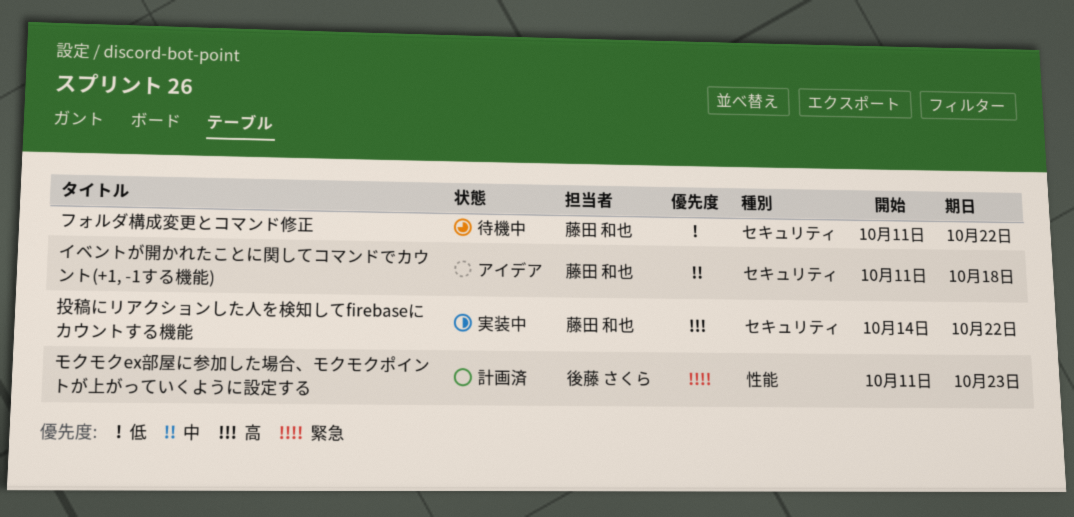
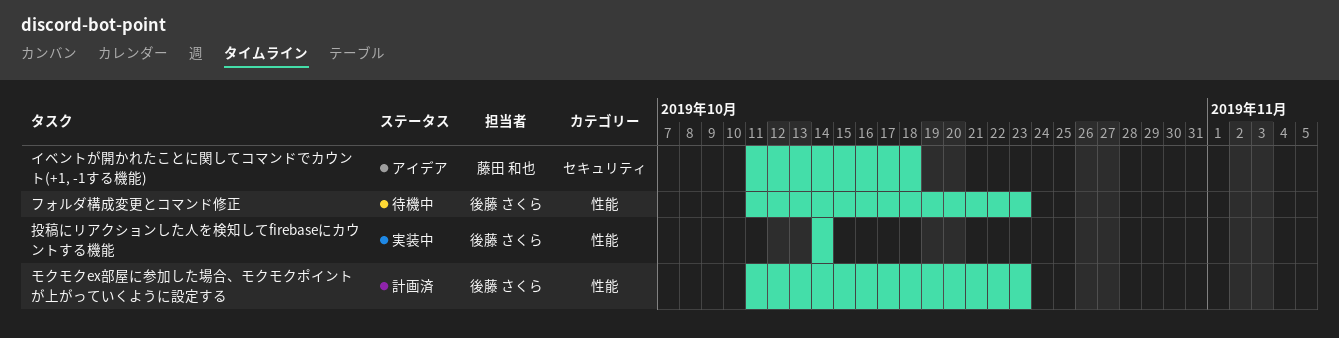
フォルダ構成変更とコマンド修正, owner: 藤田 和也 -> 後藤 さくら
フォルダ構成変更とコマンド修正, label: セキュリティ -> 性能
フォルダ構成変更とコマンド修正, due: Oct 22 -> Oct 23
投稿にリアクションした人を検知してfirebaseにカウントする機能, owner: 藤田 和也 -> 後藤 さくら
投稿にリアクションした人を検知してfirebaseにカウントする機能, label: セキュリティ -> 性能
投稿にリアクションした人を検知してfirebaseにカウントする機能, due: Oct 22 -> Oct 14

